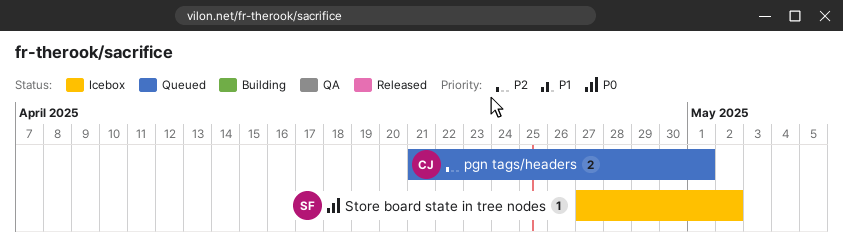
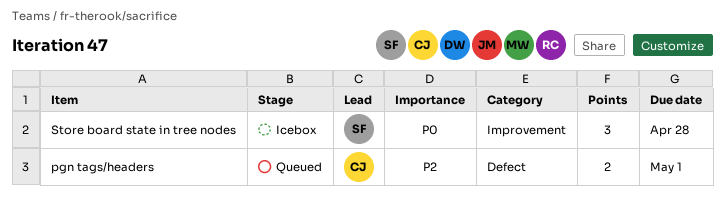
Store board state in tree nodes, estimate: 1 -> 3
Store board state in tree nodes, due: May 2 -> Apr 28

